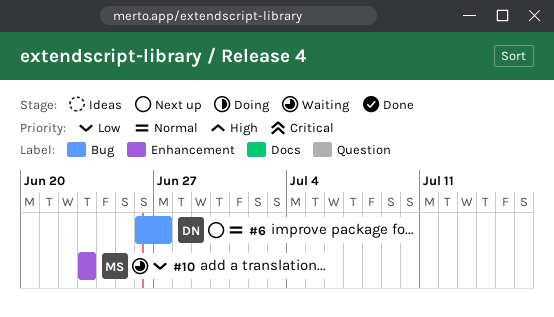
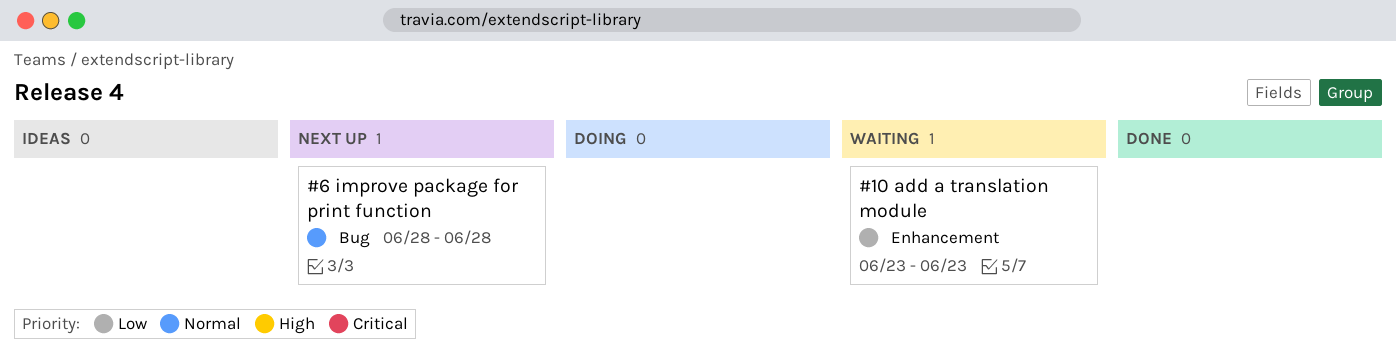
#6, start: Jun 26 -> Jun 28
#6, due: Jun 27 -> Jun 28

